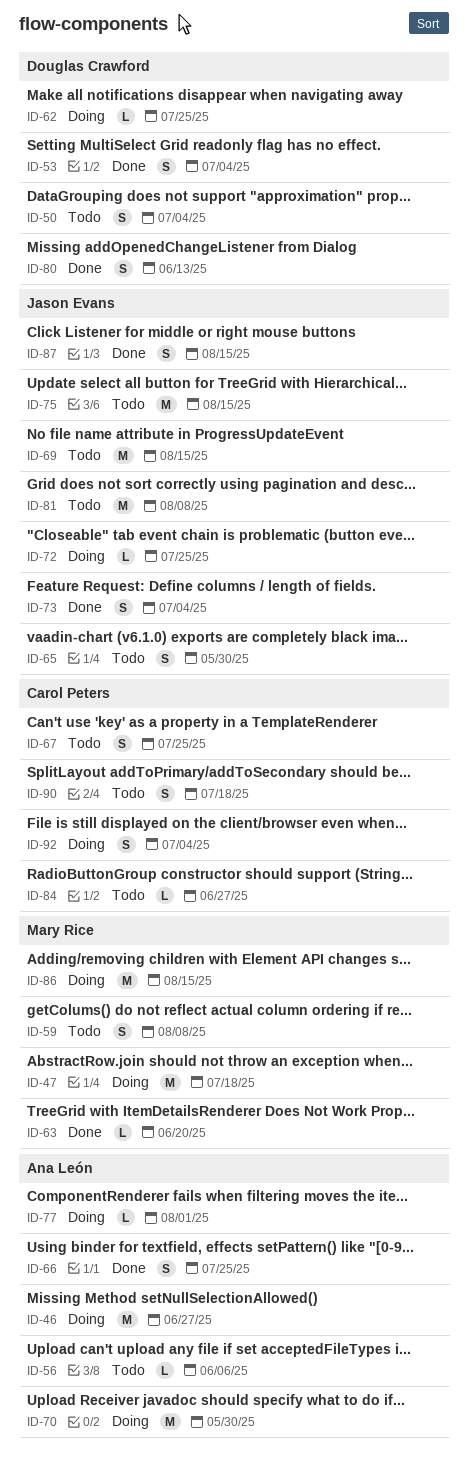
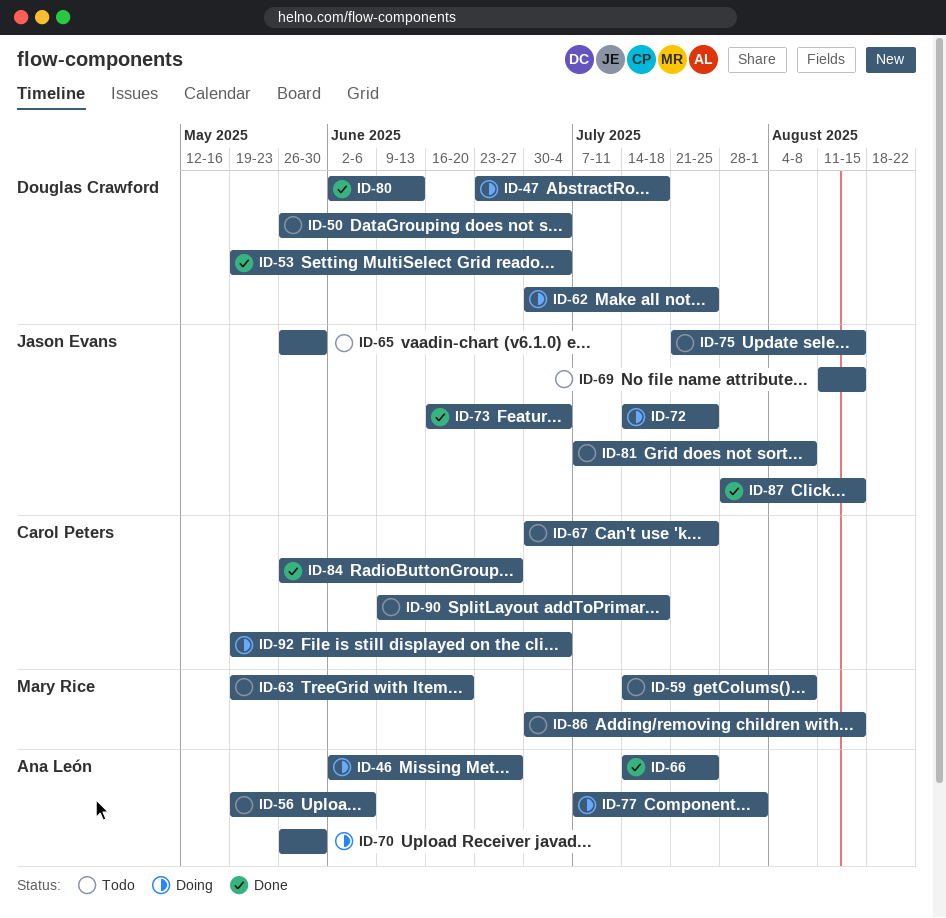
ID-47, owner: Mary Rice -> Douglas Crawford
ID-63, status: Done -> Todo
ID-84, status: Todo -> Done
ID-86, status: Doing -> Todo

